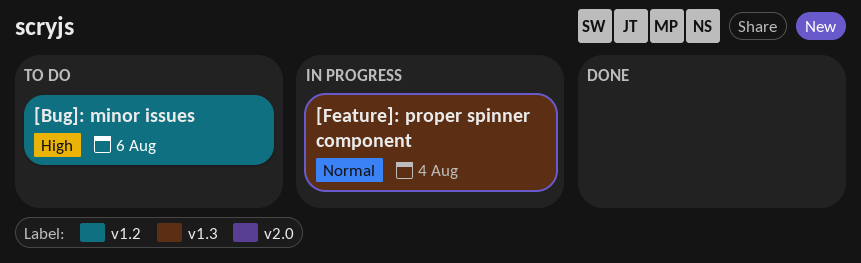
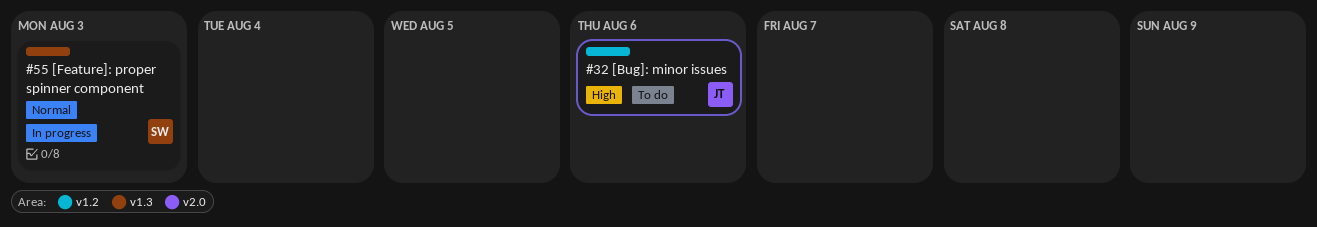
[Feature]: proper spinner component, due: Aug 4 -> Aug 3

